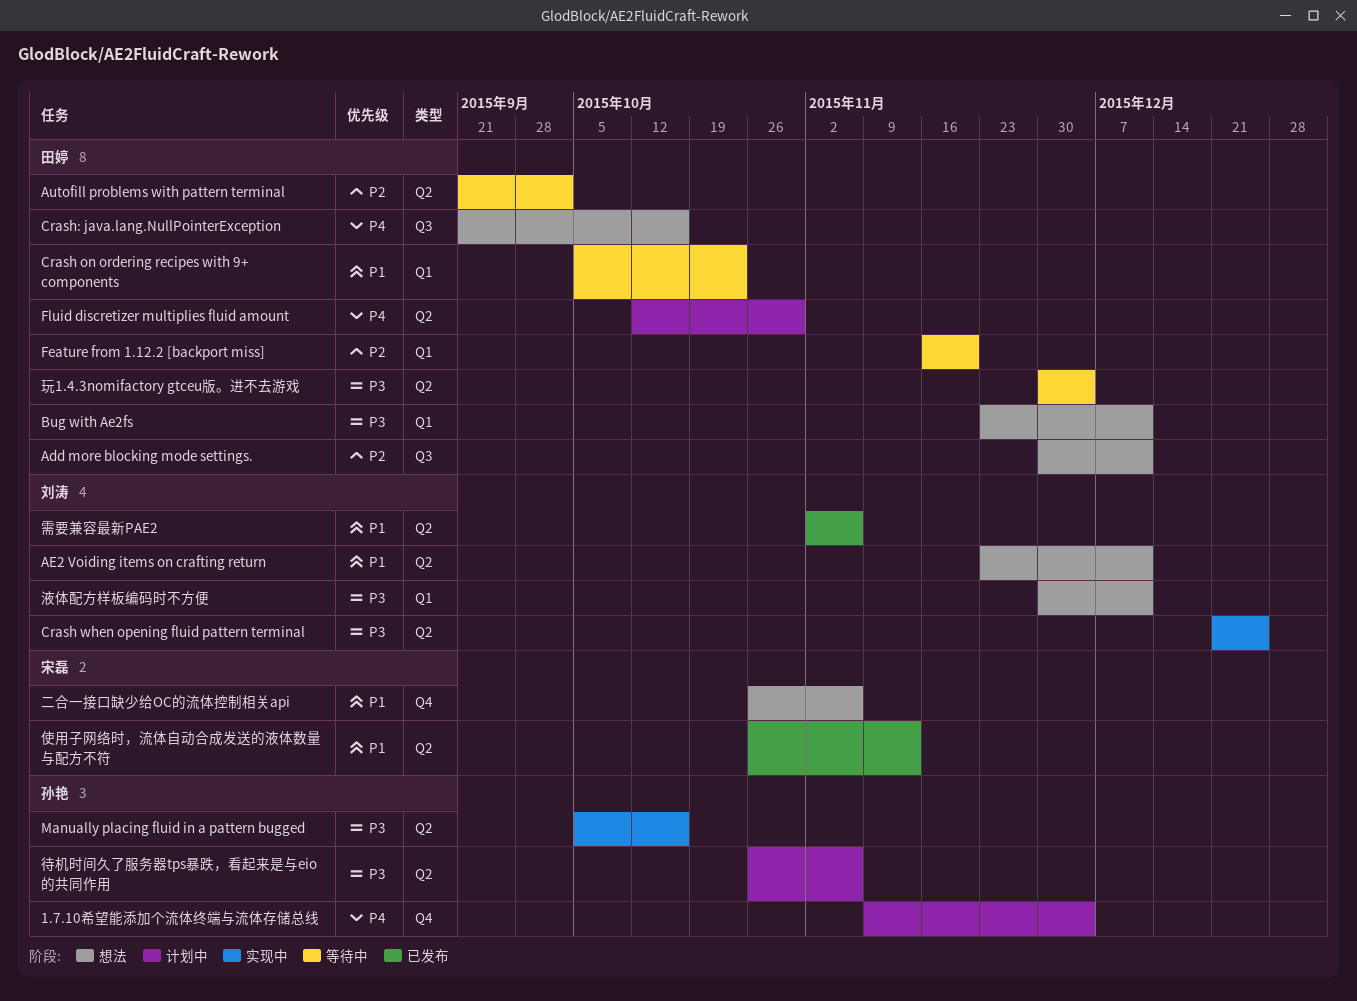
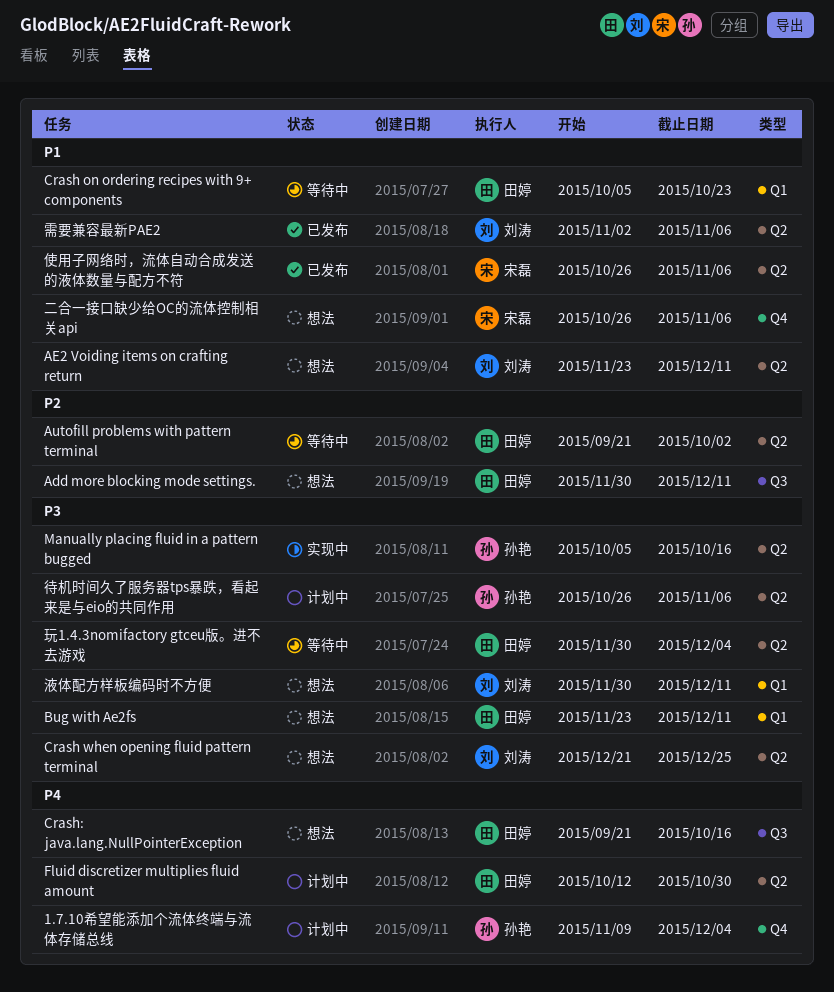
Crash when opening fluid pattern terminal, status: 实现中 -> 想法
Feature from 1.12.2 [backport miss]: present -> none
使用子网络时，流体自动合成发送的液体数量与配方不符, due: Nov 13 -> Nov 6

